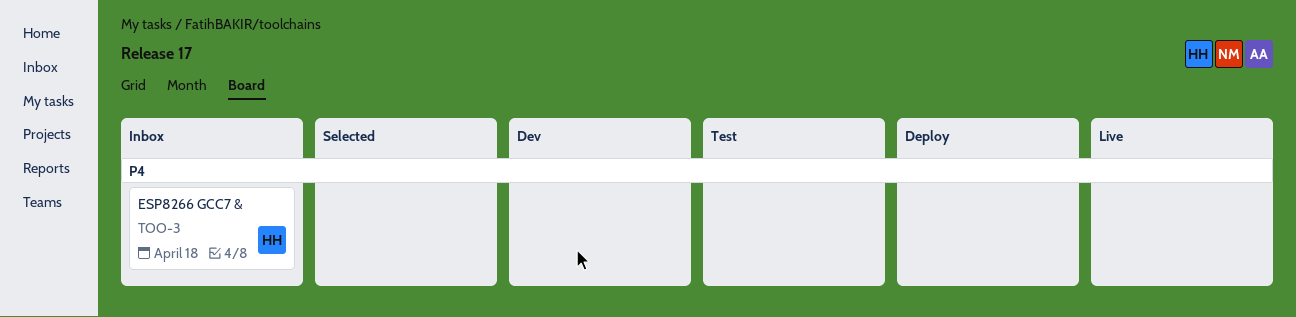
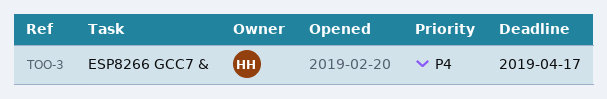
TOO-3, due: Apr 18 -> Apr 17

